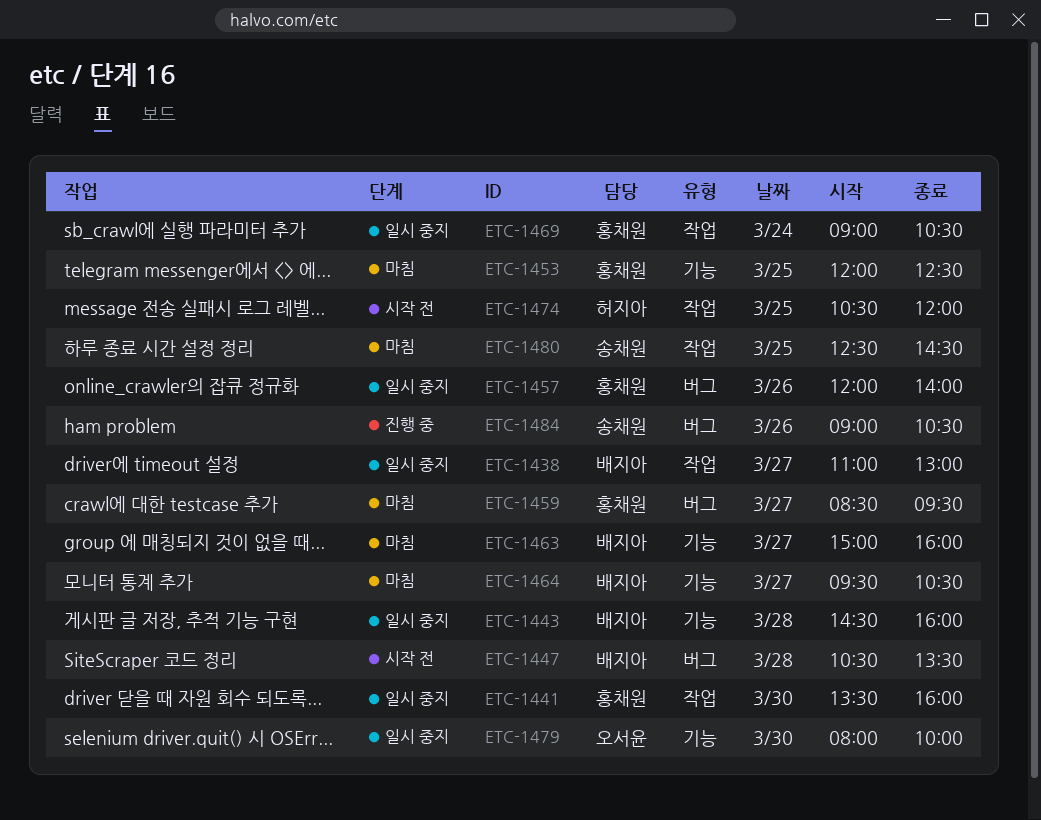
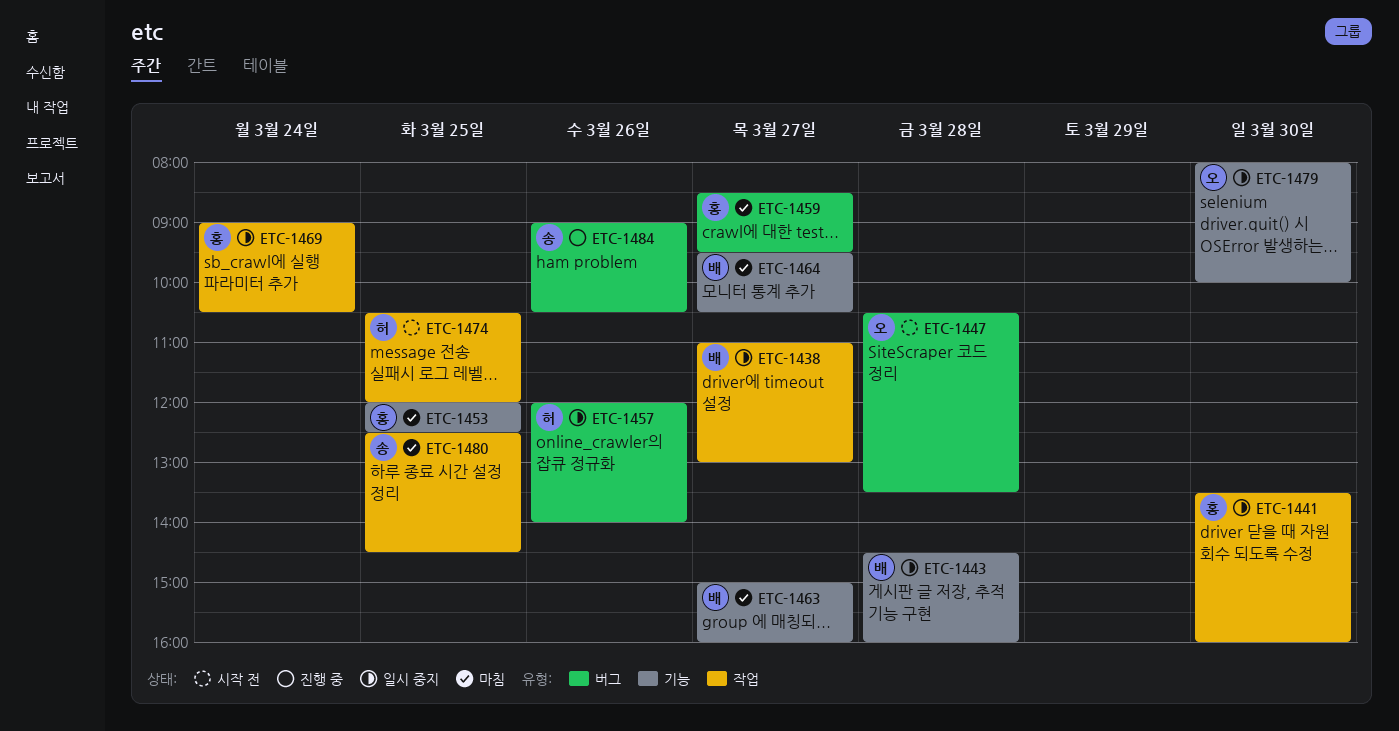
ETC-1447, owner: 배지아 -> 오서윤
ETC-1457, owner: 홍채원 -> 허지아

